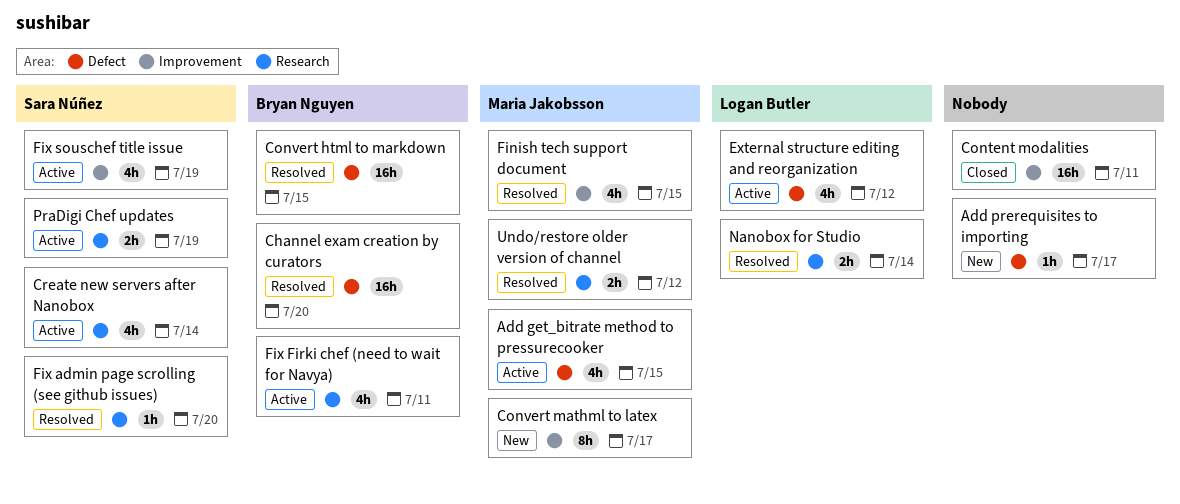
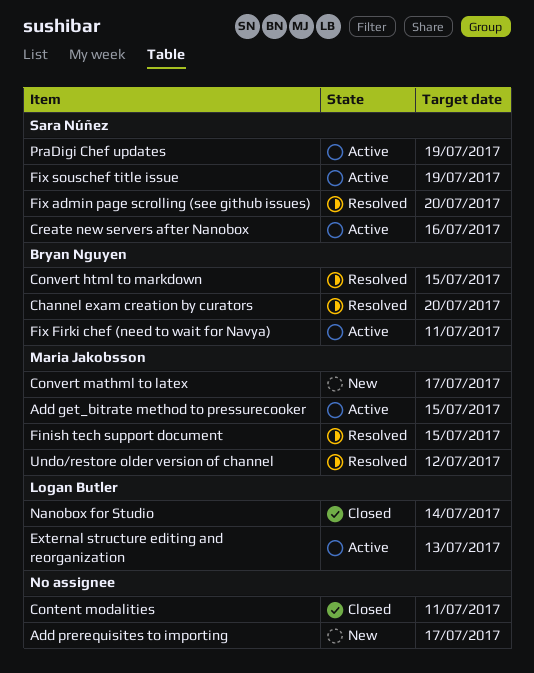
Create new servers after Nanobox, due: Jul 14 -> Jul 16
External structure editing and reorganization, due: Jul 12 -> Jul 13
Nanobox for Studio, status: Resolved -> Closed

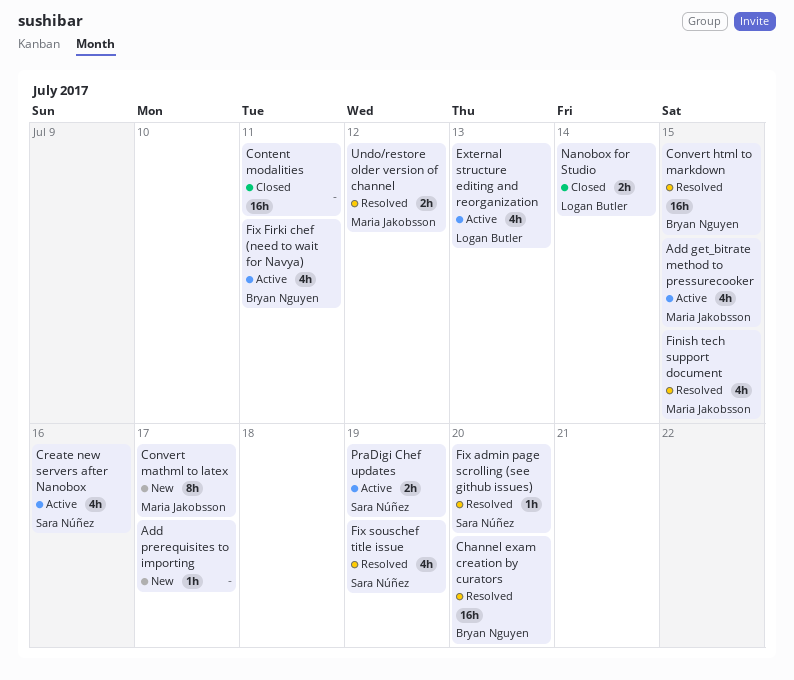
Fix souschef title issue, status: Active -> Resolved

